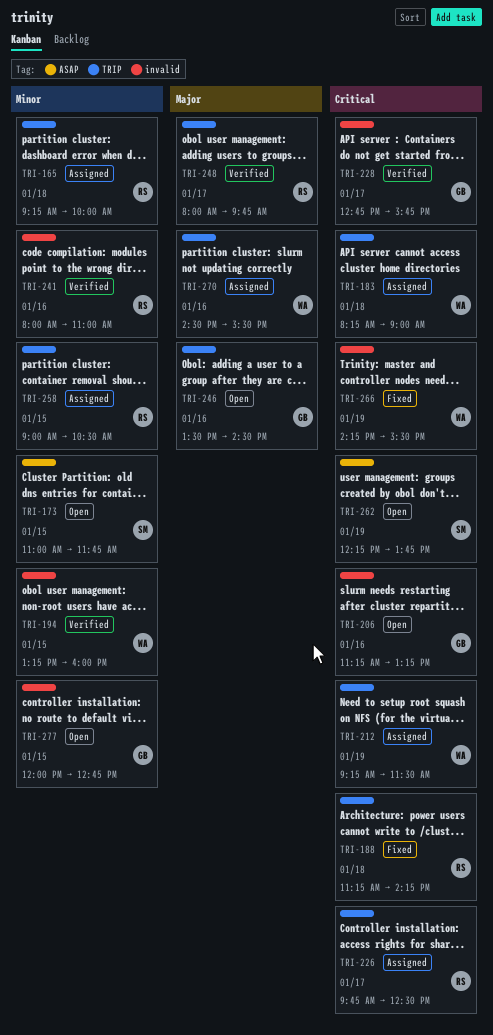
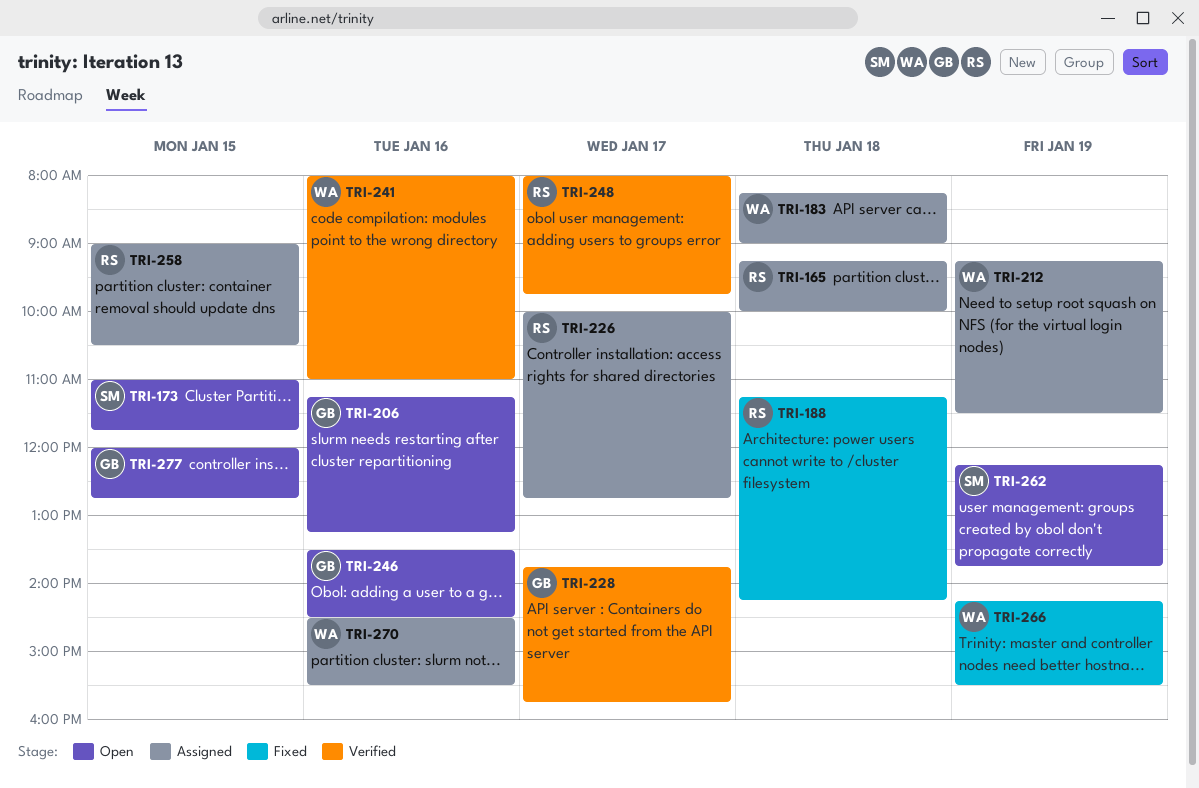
TRI-194: present -> none
TRI-226, begins: 09:45 -> 10:00
TRI-226, ends: 12:30 -> 12:45
TRI-228, begins: 12:45 -> 13:45
TRI-241, owner: RS -> WA

